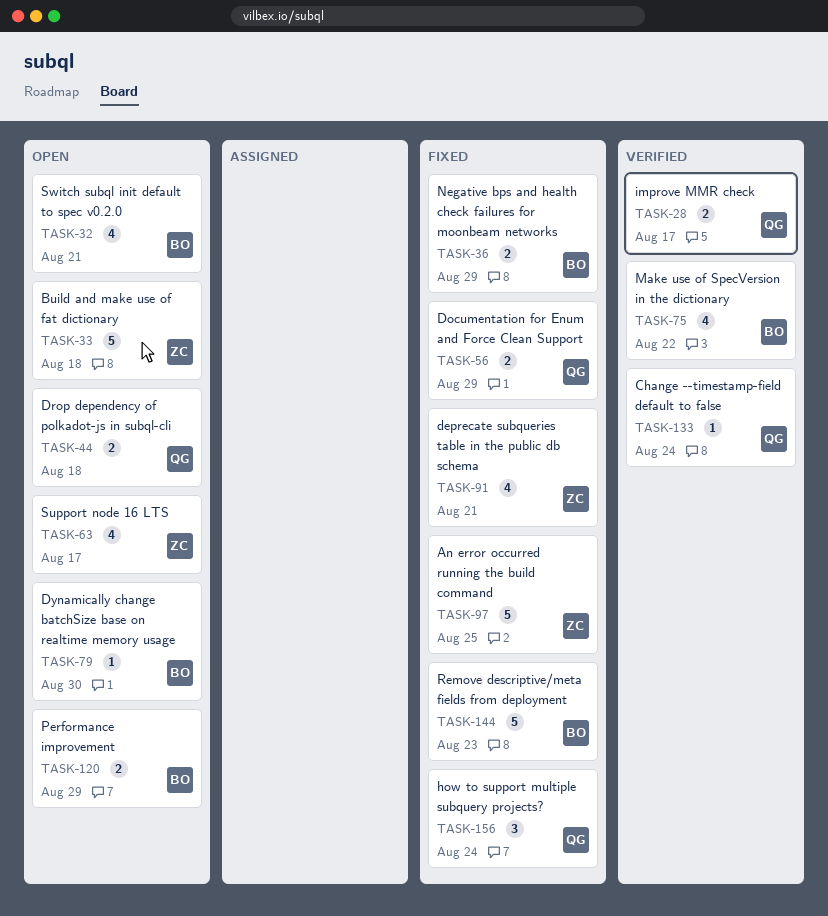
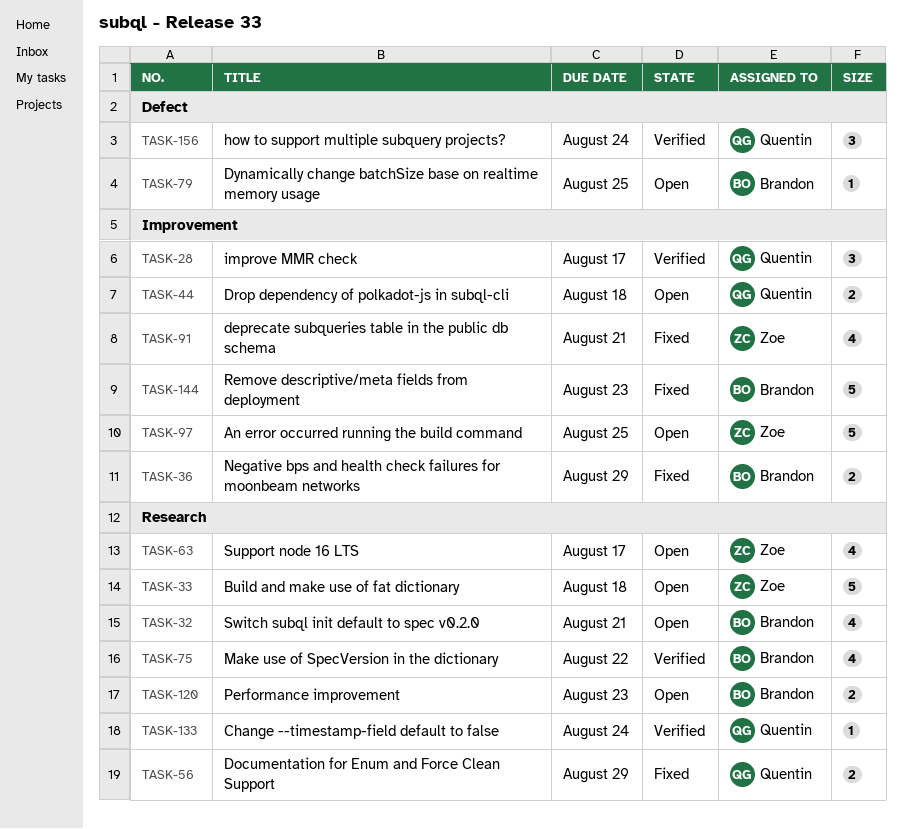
TASK-28, estimate: 2 -> 3
TASK-79, due: Aug 30 -> Aug 25
TASK-97, status: Fixed -> Open
TASK-120, due: Aug 29 -> Aug 23
TASK-156, status: Fixed -> Verified

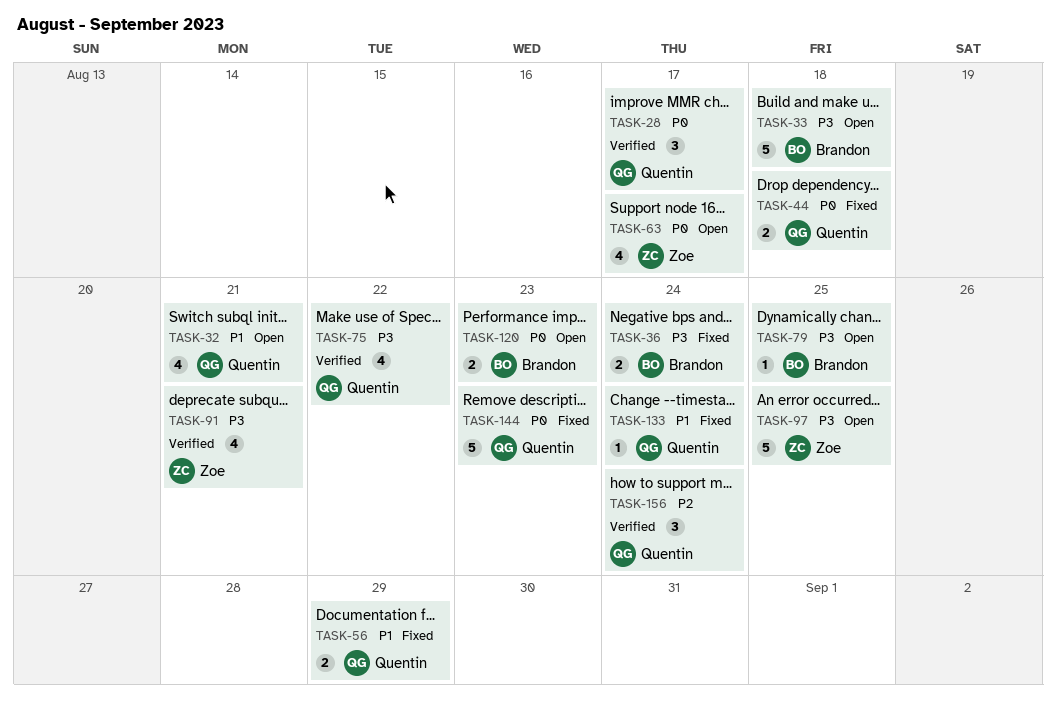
TASK-32, owner: Brandon -> Quentin
TASK-33, owner: Zoe -> Brandon
TASK-36, due: Aug 29 -> Aug 24
TASK-44, status: Open -> Fixed
TASK-75, owner: Brandon -> Quentin
TASK-91, status: Fixed -> Verified
TASK-133, status: Verified -> Fixed
TASK-144, owner: Brandon -> Quentin

